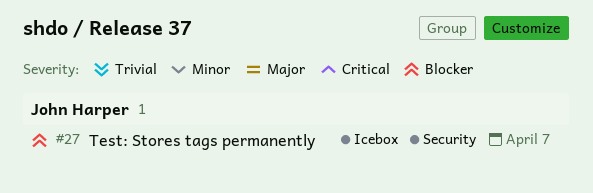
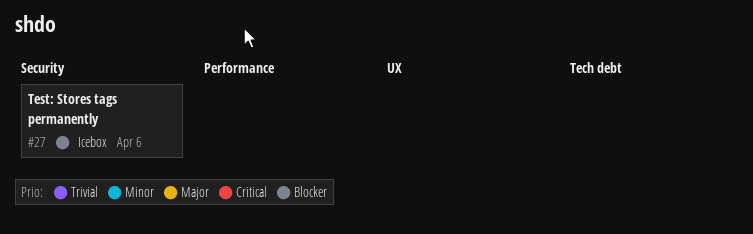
#27, due: Apr 7 -> Apr 6

